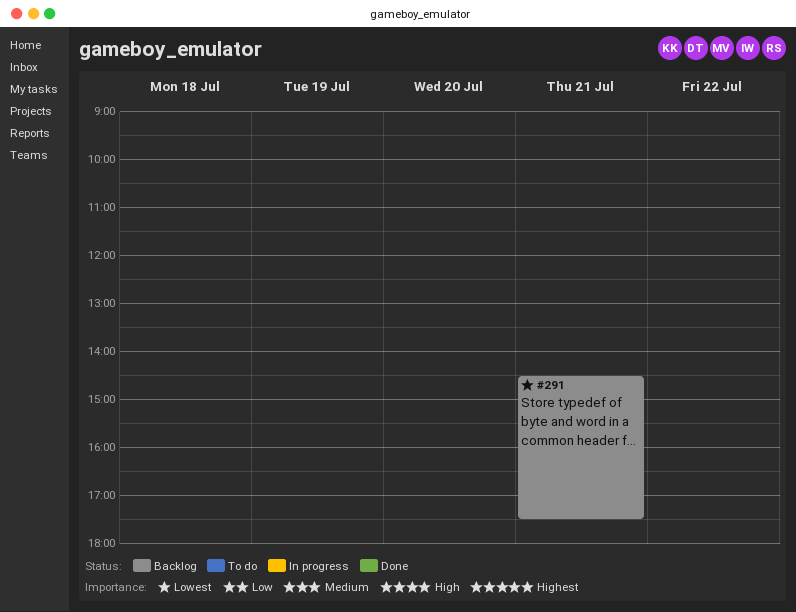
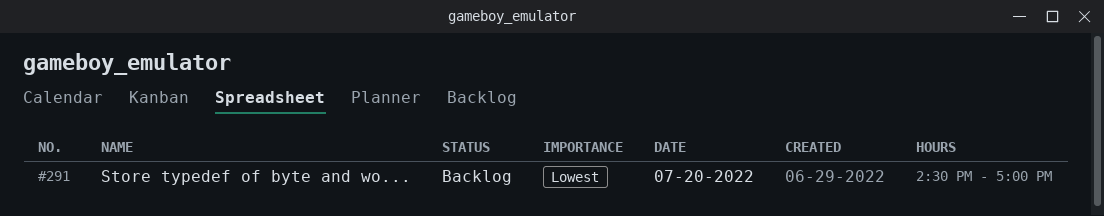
#291, day: Jul 21 -> Jul 20
#291, ends: 17:30 -> 17:00

